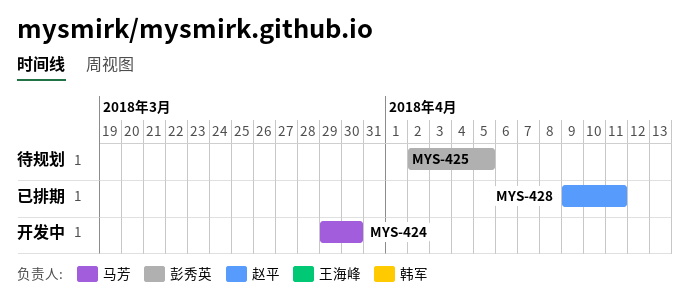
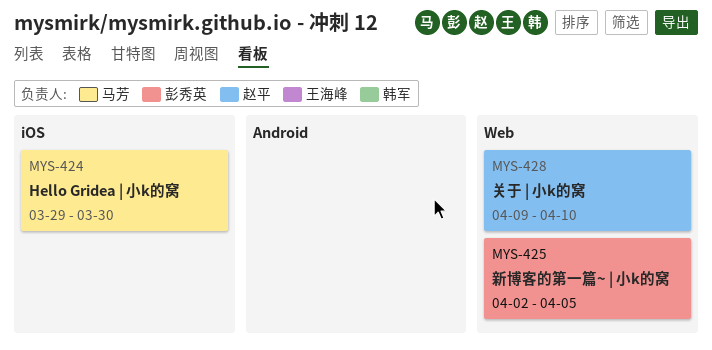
MYS-428, due: Apr 11 -> Apr 10

